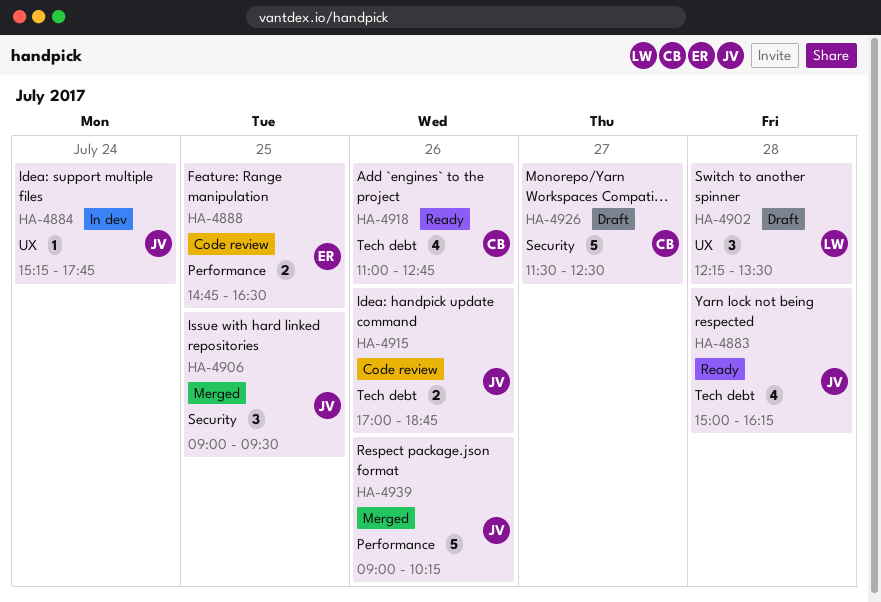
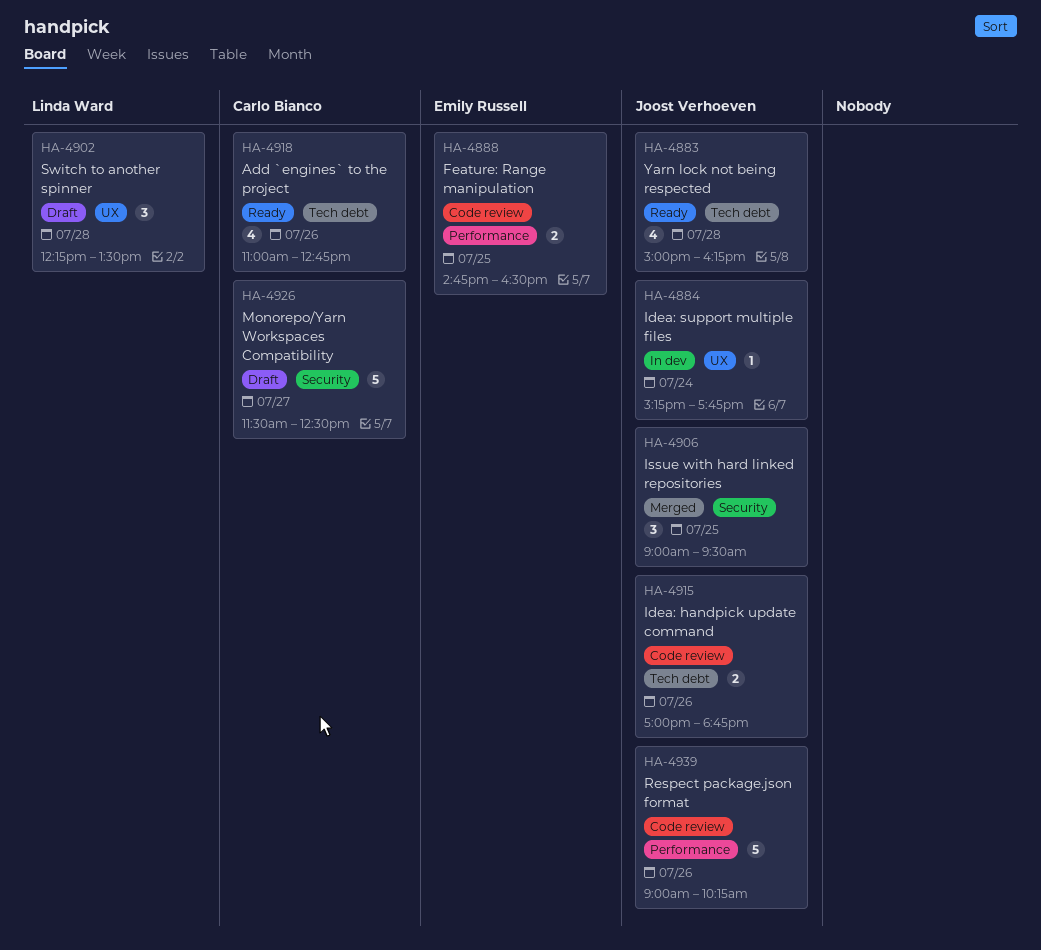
HA-4939, status: Merged -> Code review

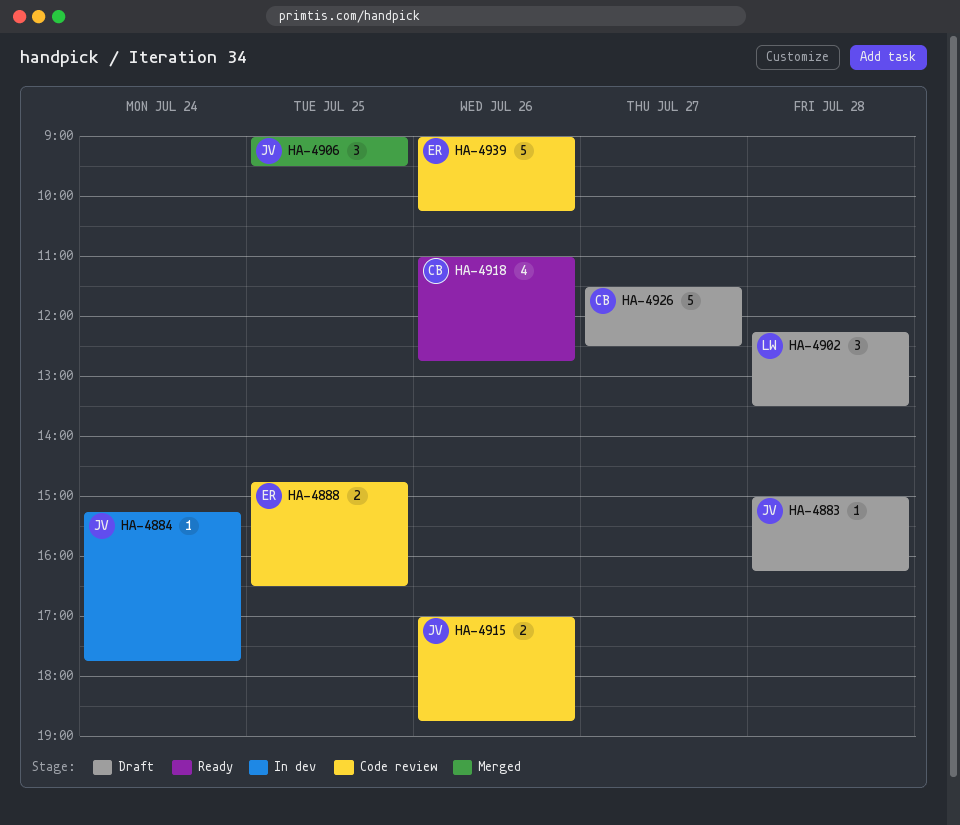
HA-4883, status: Ready -> Draft
HA-4883, estimate: 4 -> 1
HA-4939, owner: Joost Verhoeven -> Emily Russell

